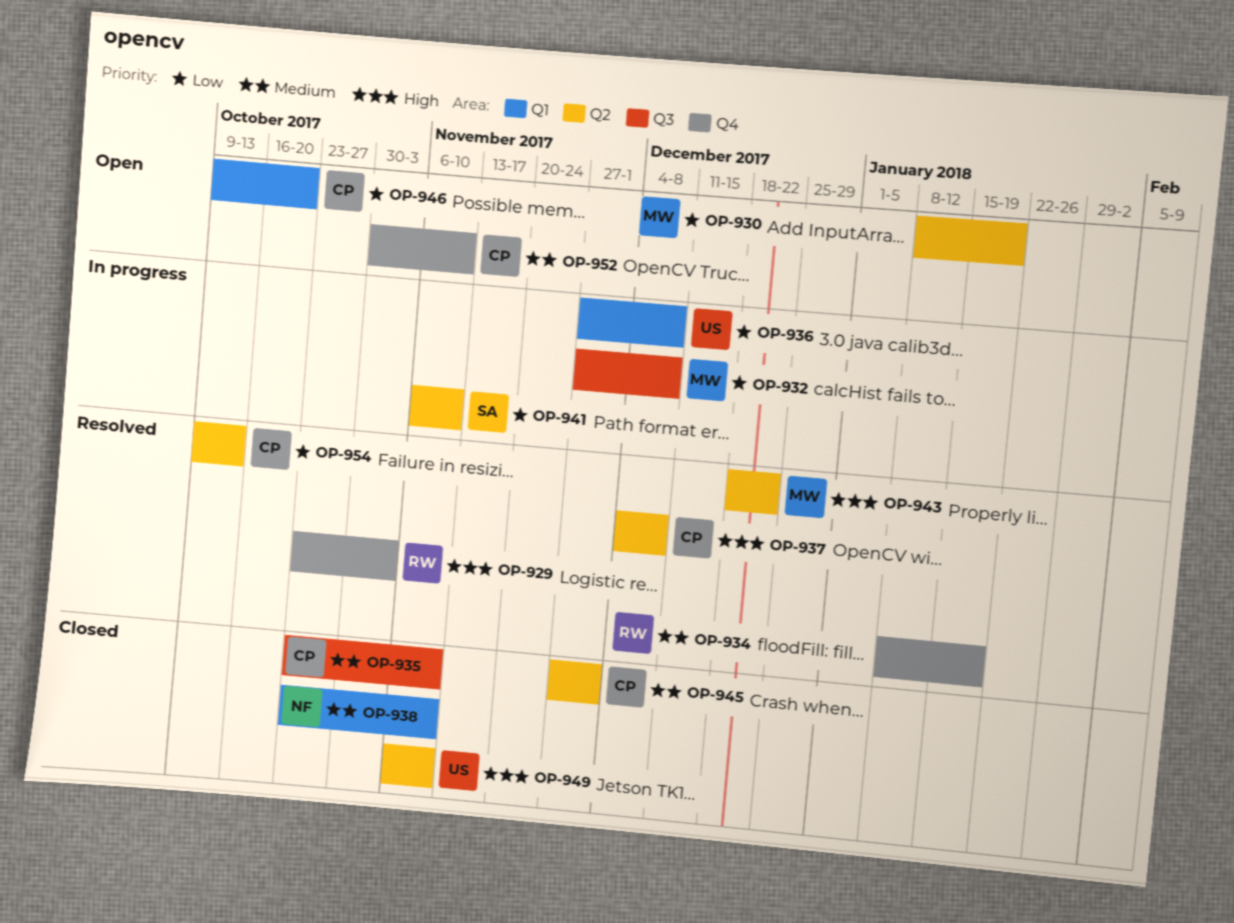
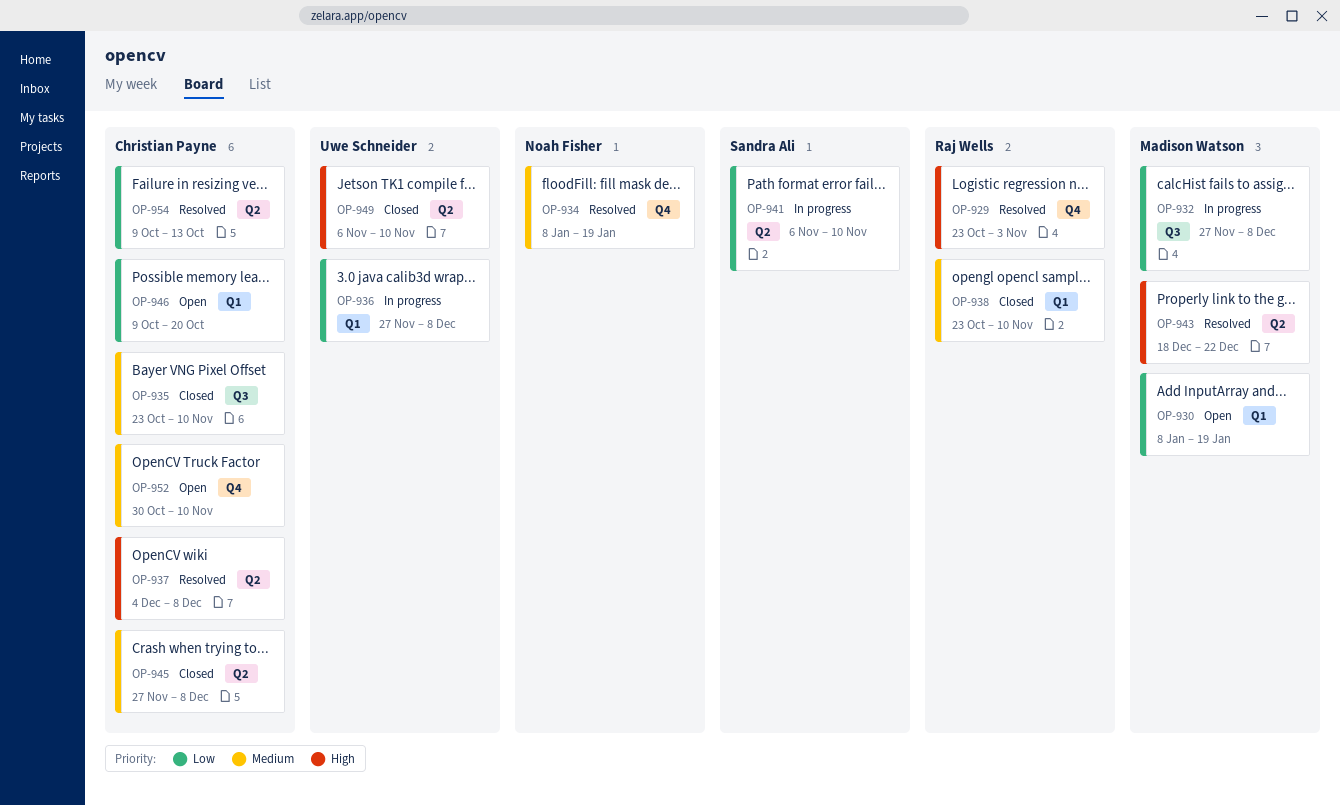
OP-930, label: Q2 -> Q1
OP-934, owner: Raj Wells -> Noah Fisher
OP-938, owner: Noah Fisher -> Raj Wells
OP-945, due: Dec 1 -> Dec 8

